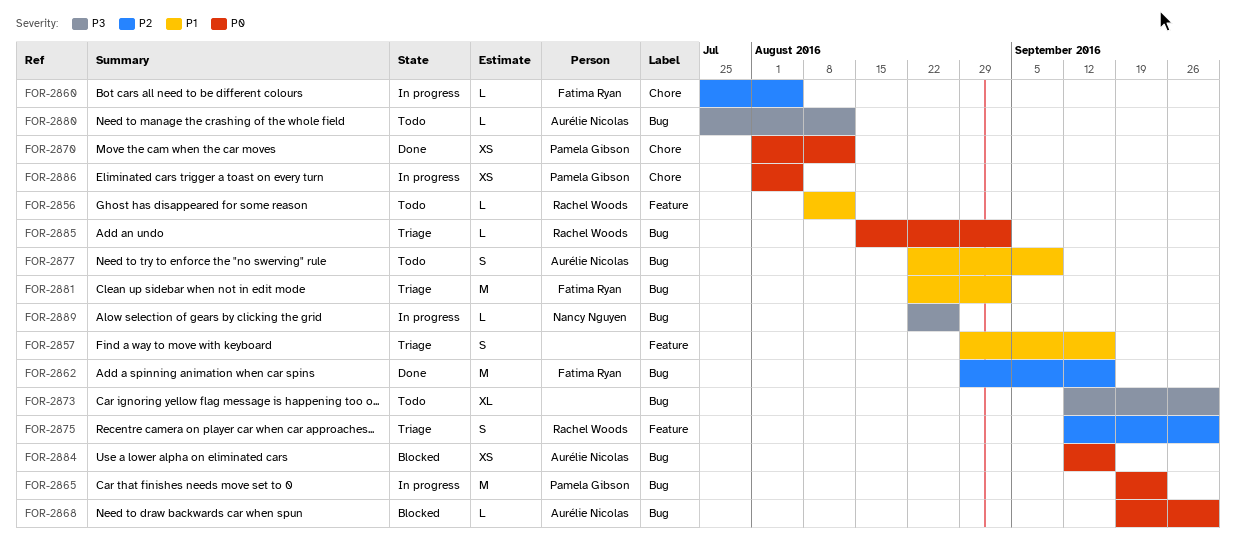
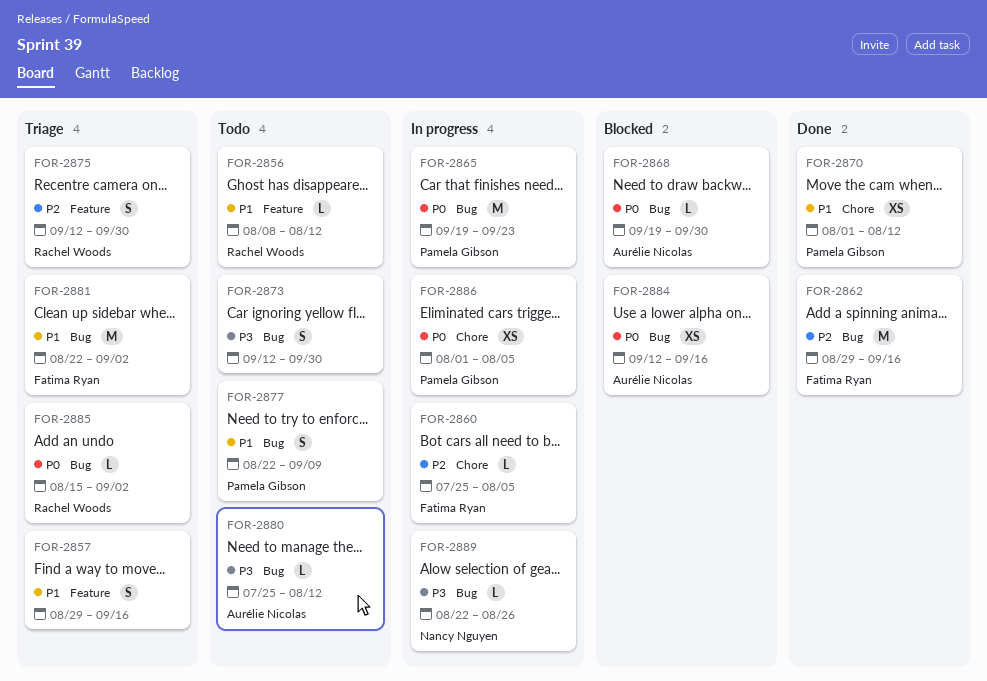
FOR-2870, priority: P0 -> P1
FOR-2873, estimate: XL -> S
FOR-2877, owner: Aurélie Nicolas -> Pamela Gibson

